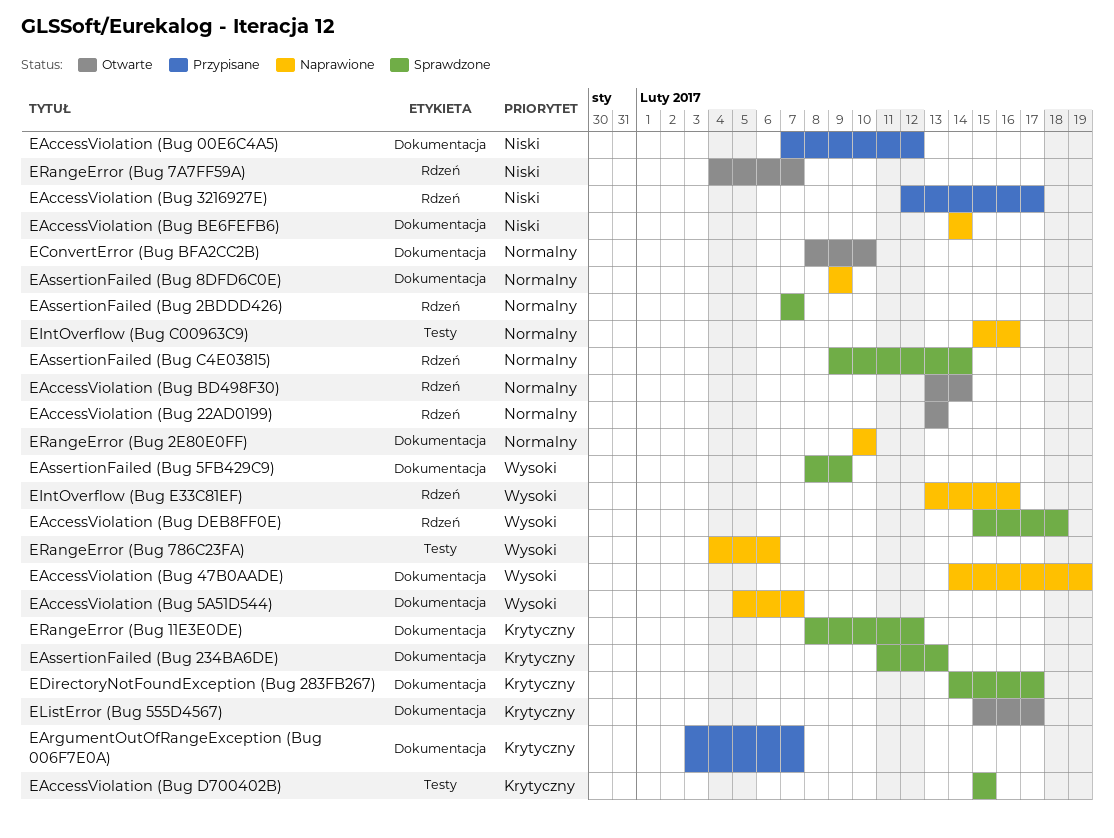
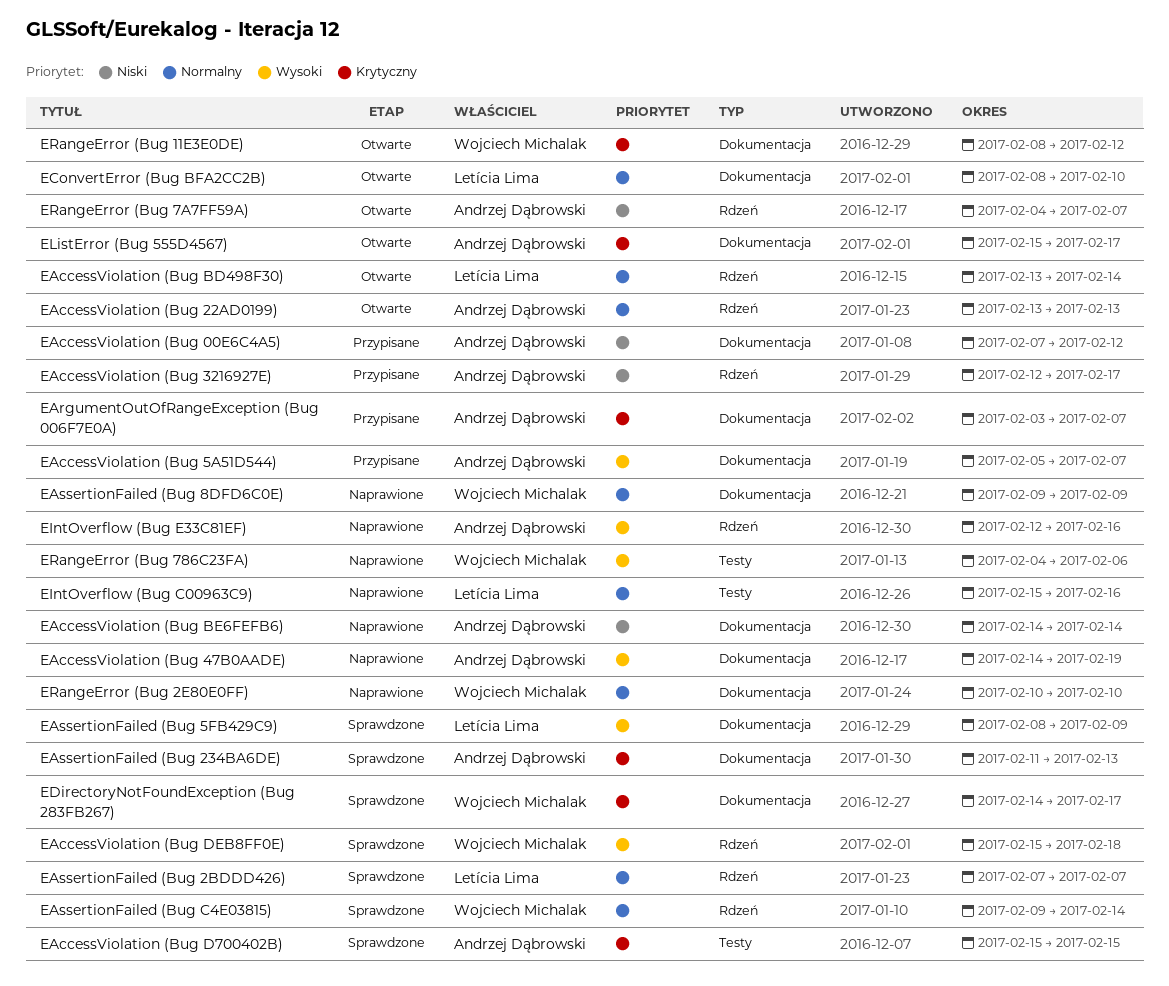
EAccessViolation (Bug 5A51D544), status: Naprawione -> Przypisane
EIntOverflow (Bug E33C81EF), start: Feb 13 -> Feb 12
ERangeError (Bug 11E3E0DE), status: Sprawdzone -> Otwarte

